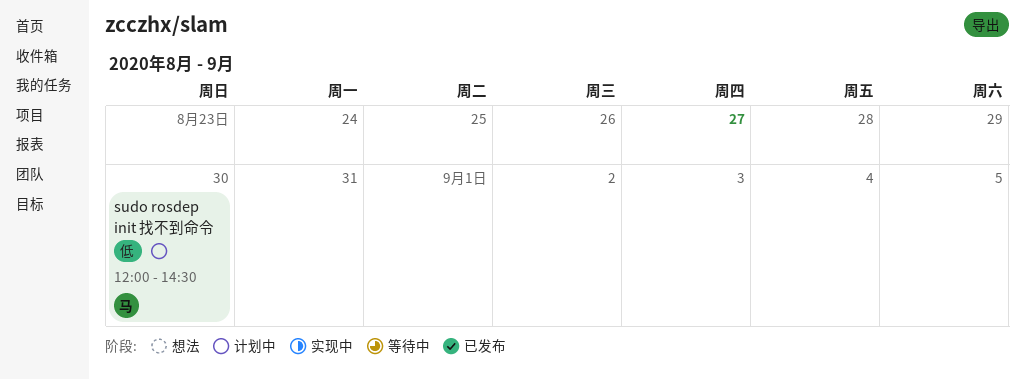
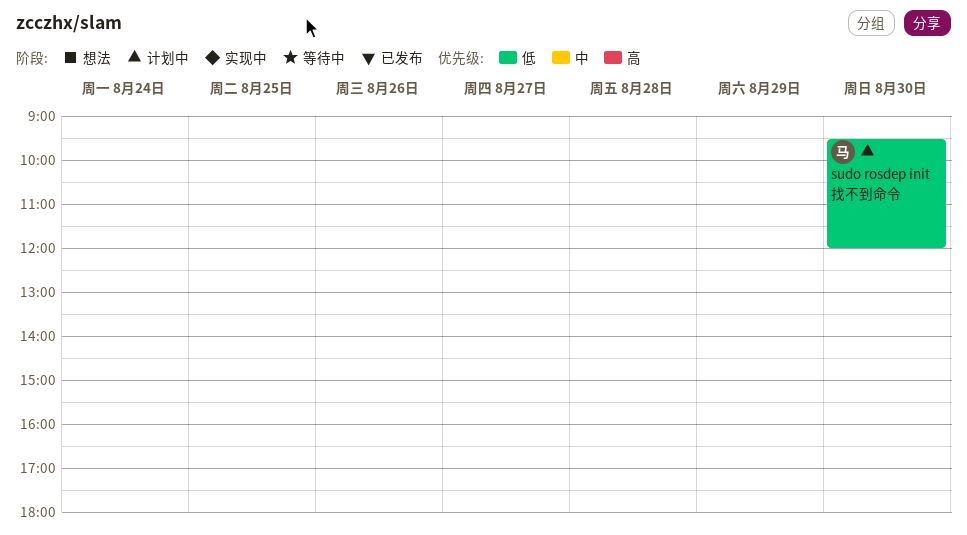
sudo rosdep init 找不到命令, begins: 12:00 -> 09:30
sudo rosdep init 找不到命令, ends: 14:30 -> 12:00

